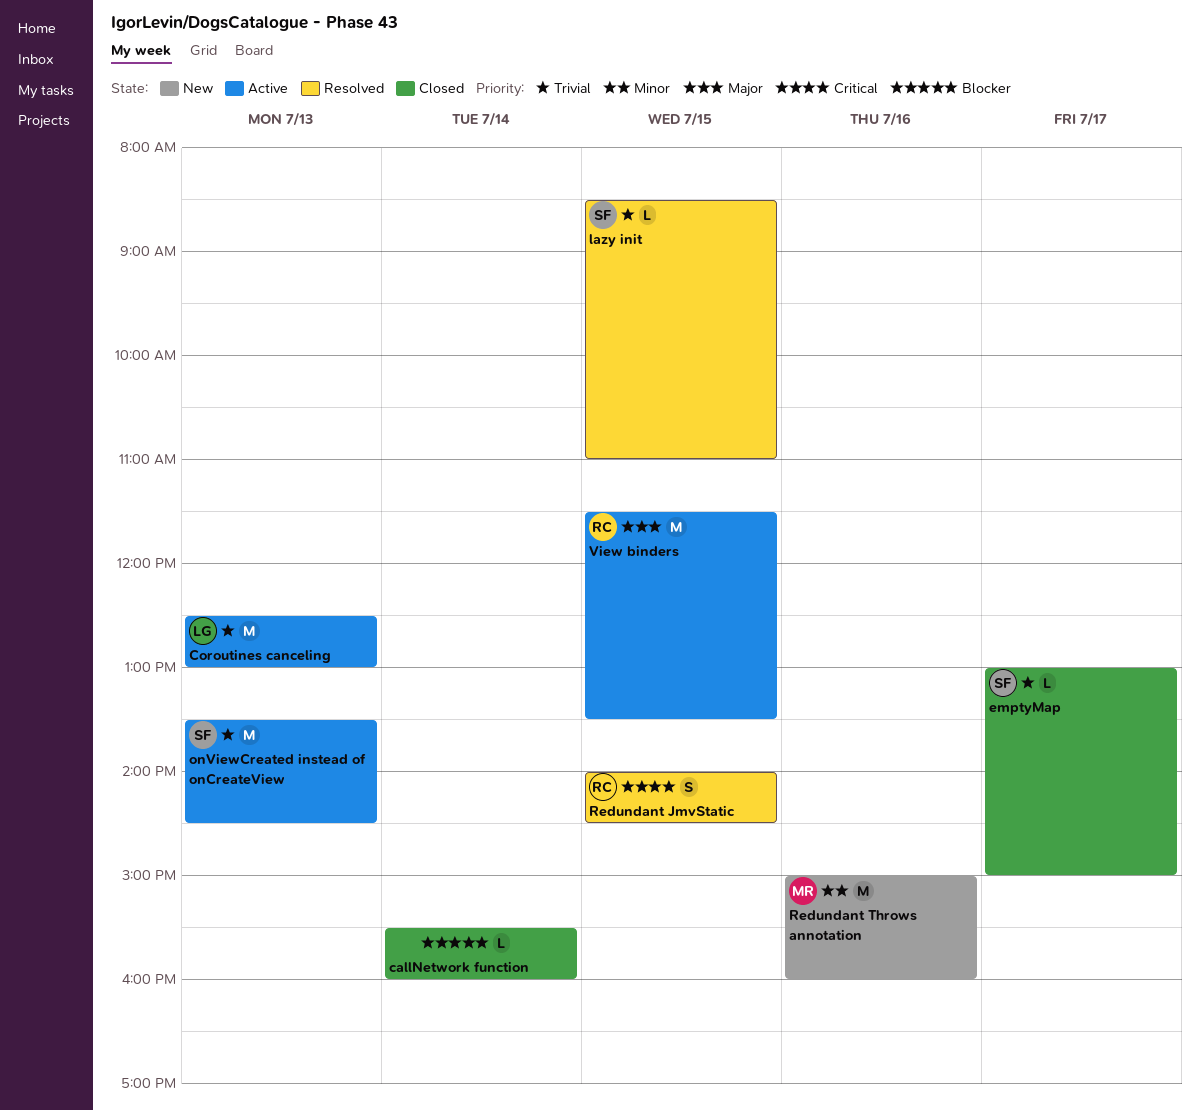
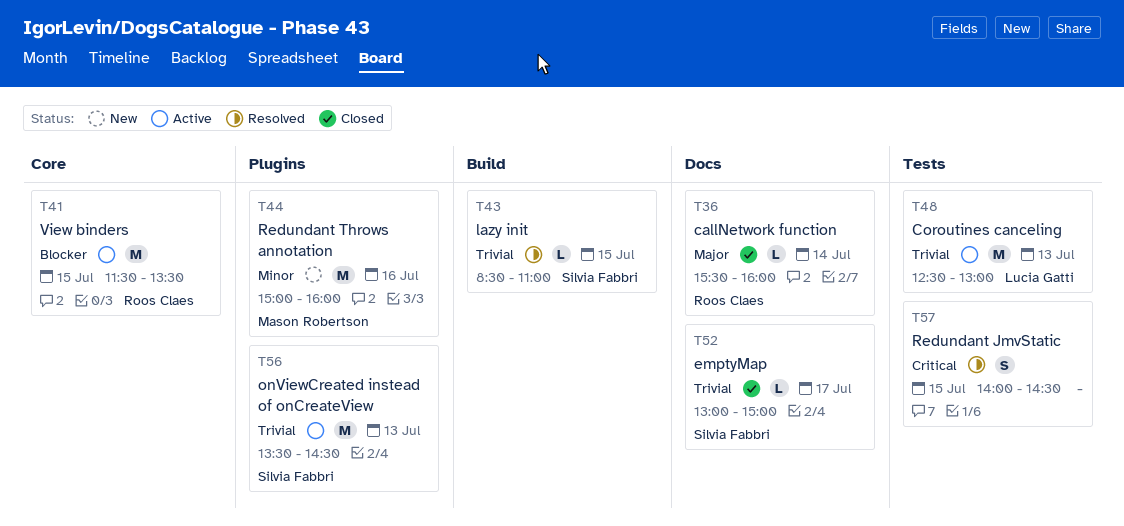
callNetwork function, owner: none -> Roos Claes
callNetwork function, priority: Blocker -> Major
Redundant JmvStatic, owner: Roos Claes -> none
View binders, priority: Major -> Blocker

